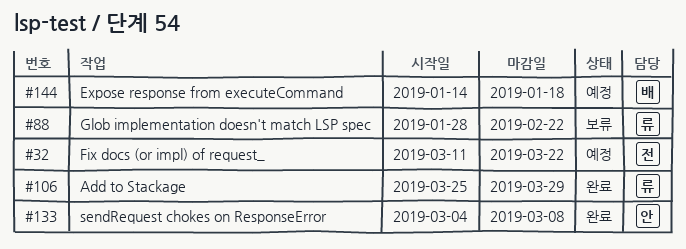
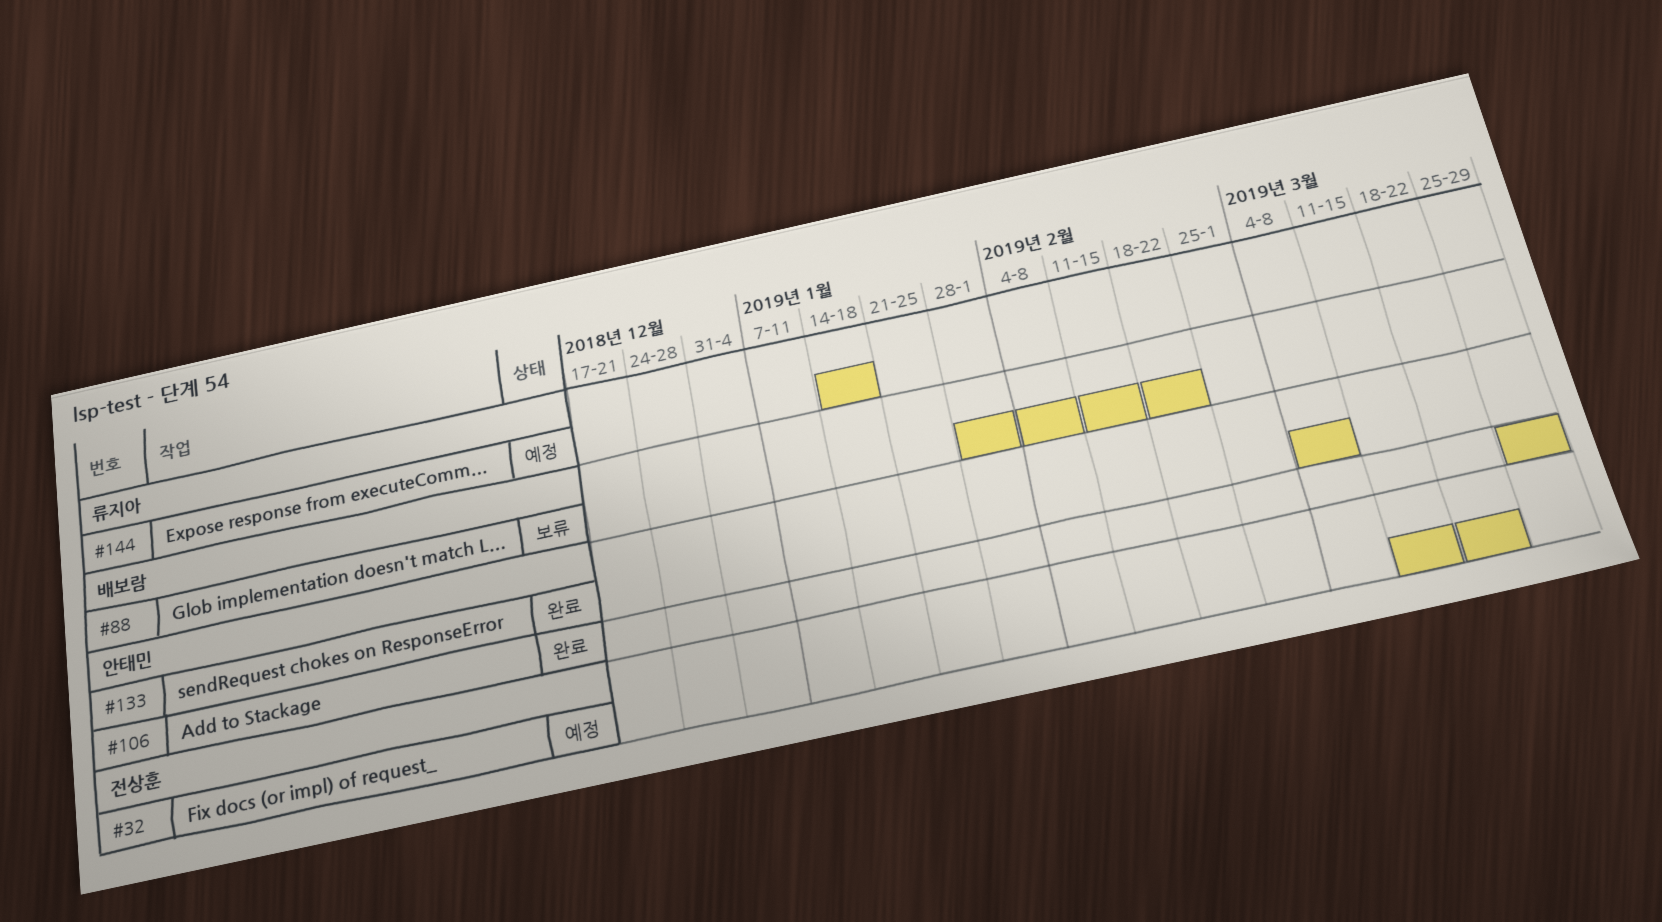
#88, owner: 류지아 -> 배보람
#106, owner: 류지아 -> 안태민
#144, owner: 배보람 -> 류지아

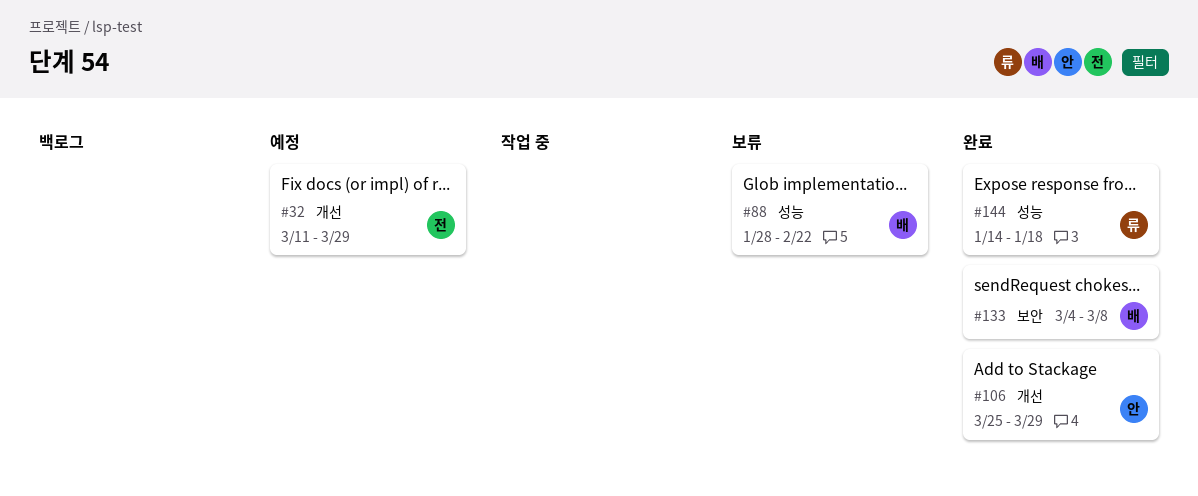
#32, due: Mar 22 -> Mar 29
#133, owner: 안태민 -> 배보람
#144, status: 예정 -> 완료

